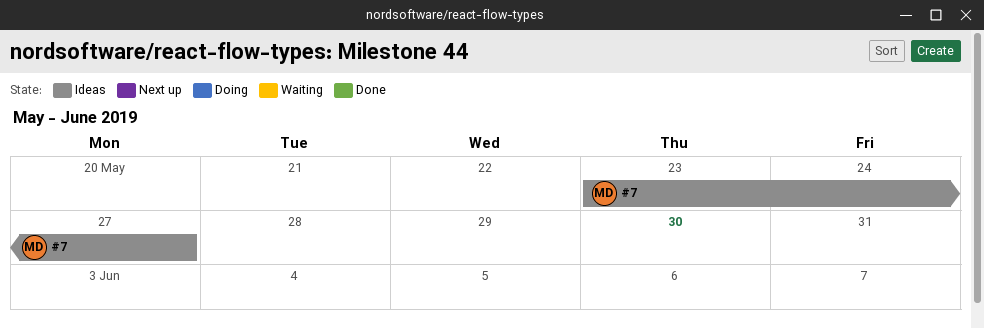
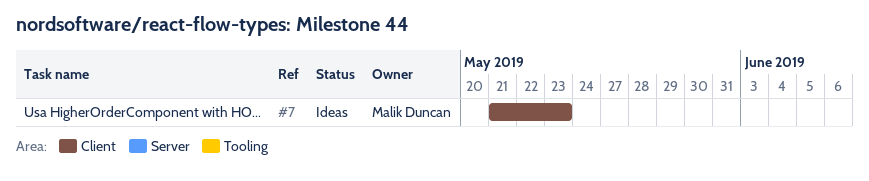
#7, start: May 23 -> May 21
#7, due: May 27 -> May 23

